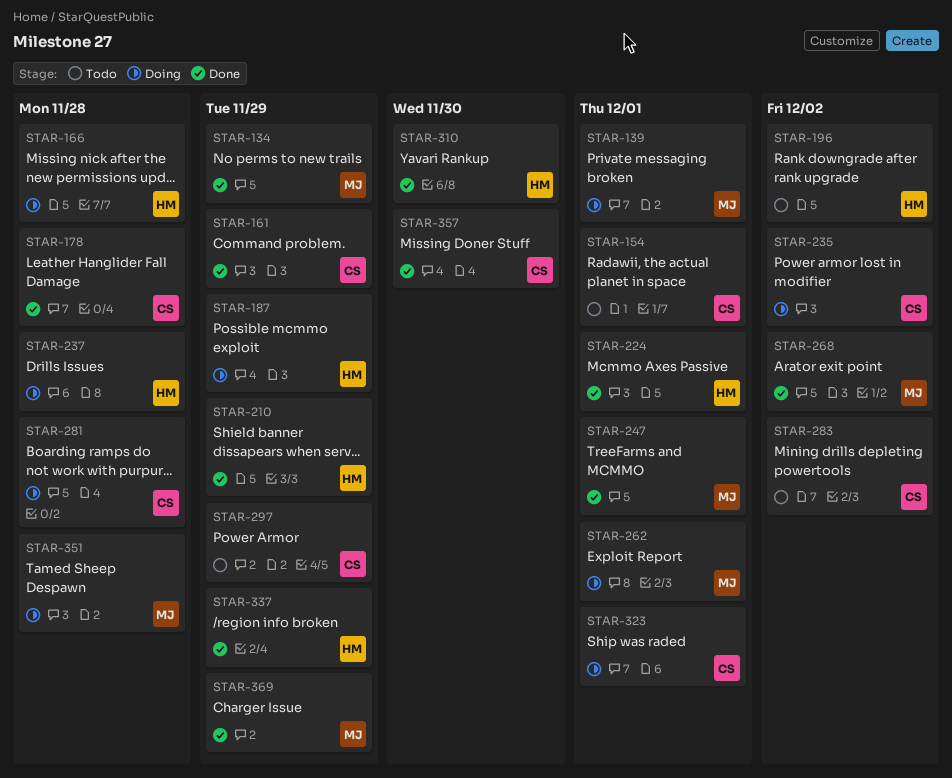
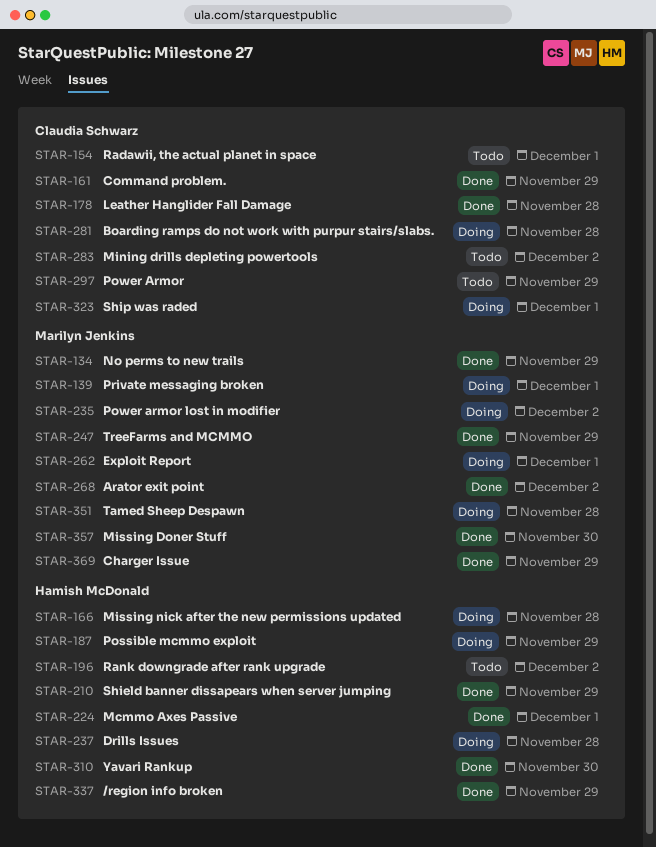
STAR-235, owner: Claudia Schwarz -> Marilyn Jenkins
STAR-247, due: Dec 1 -> Nov 29
STAR-357, owner: Claudia Schwarz -> Marilyn Jenkins

